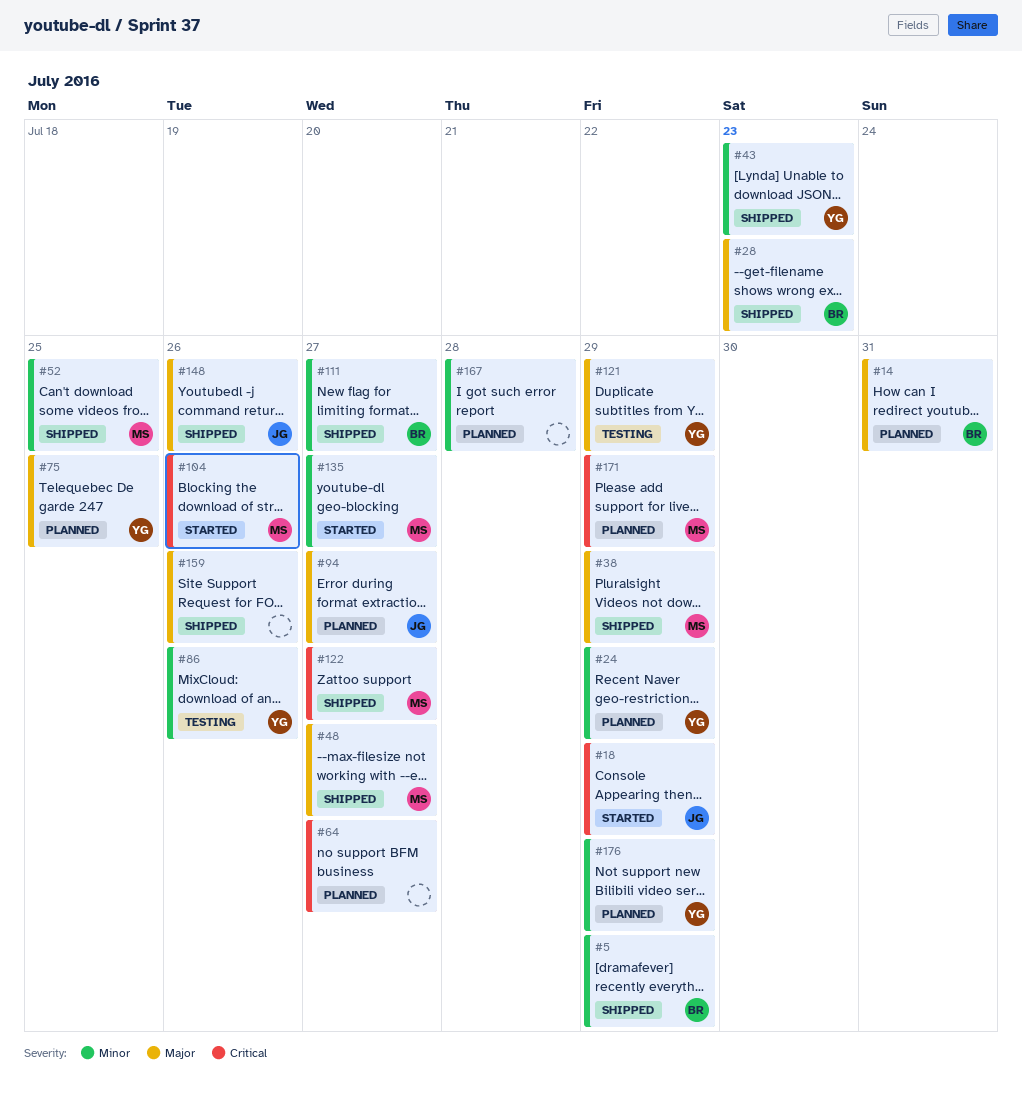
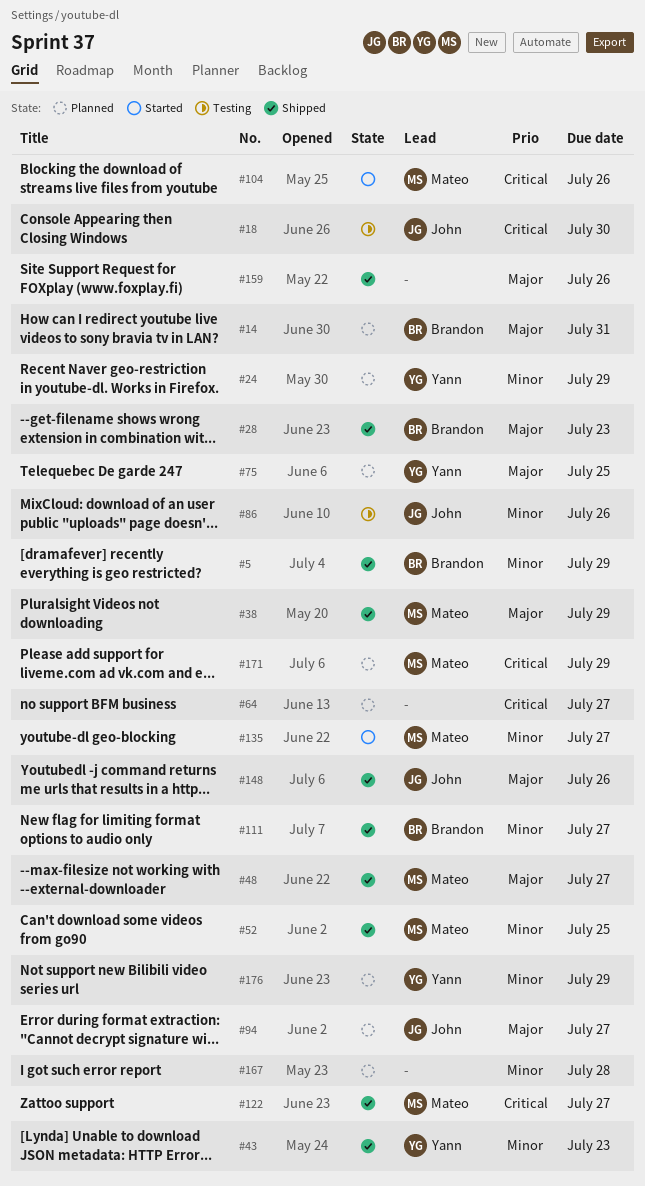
#18, status: Started -> Testing
#18, due: Jul 29 -> Jul 30
#86, owner: Yann -> John
#121: present -> none

